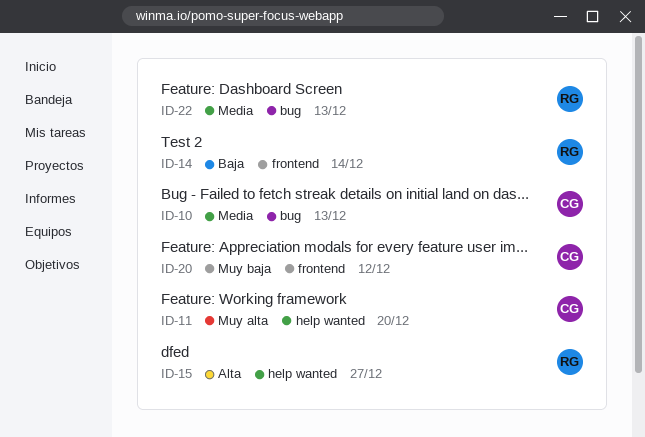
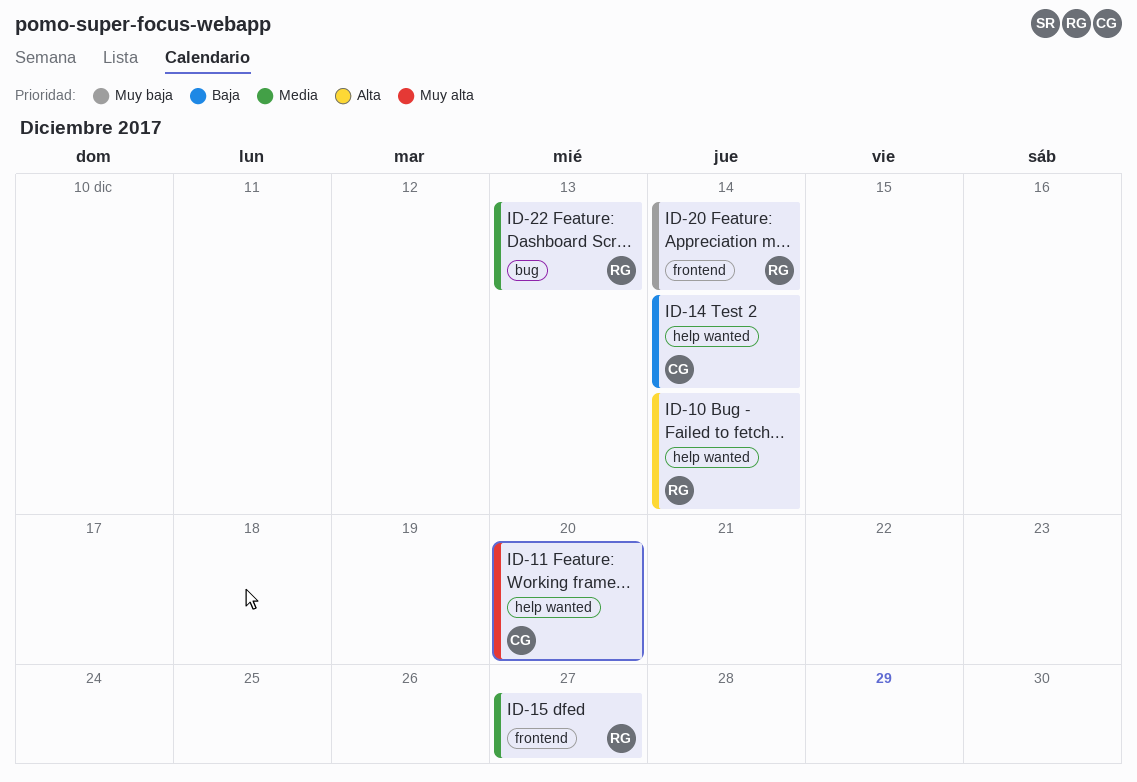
ID-10, owner: CG -> RG
ID-10, priority: Media -> Alta
ID-10, label: bug -> help wanted
ID-10, due: Dec 13 -> Dec 14
ID-14, owner: RG -> CG
ID-14, label: frontend -> help wanted
ID-15, priority: Alta -> Media
ID-15, label: help wanted -> frontend
ID-20, owner: CG -> RG
ID-20, due: Dec 12 -> Dec 14

